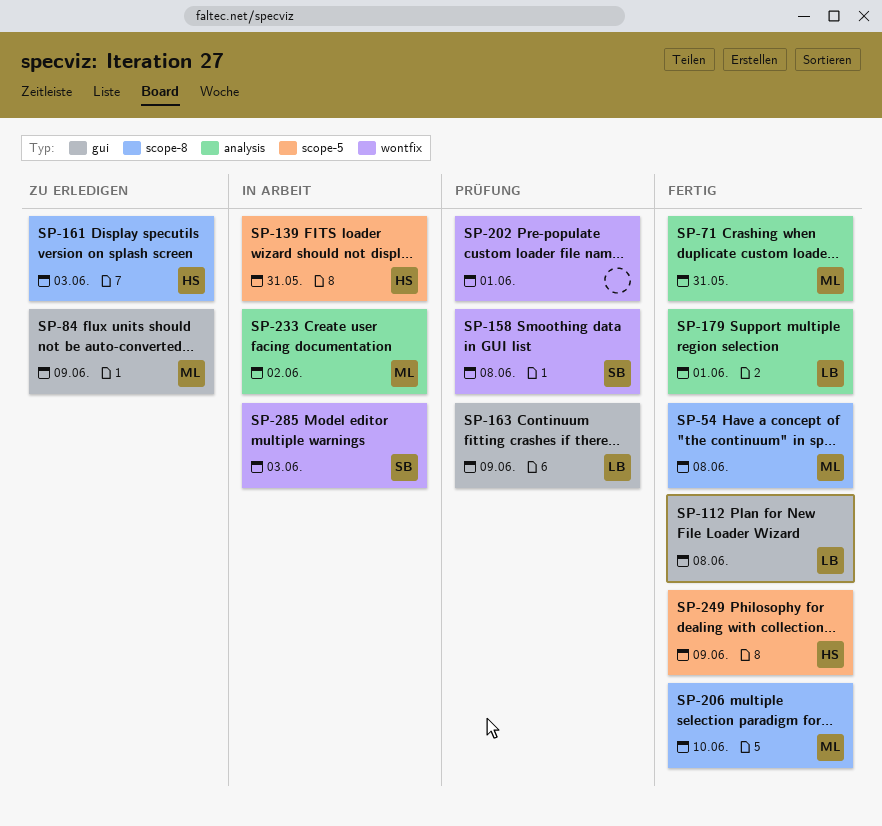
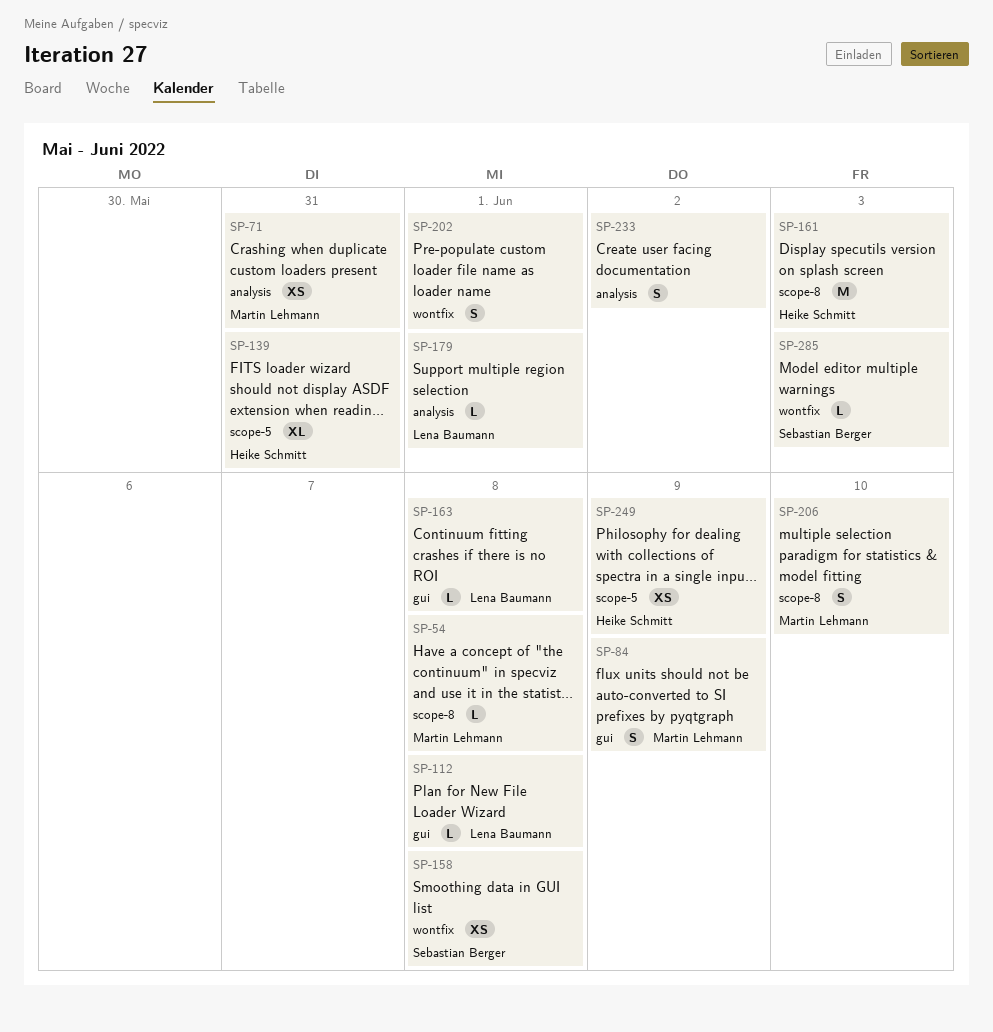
SP-163, due: Jun 9 -> Jun 8
SP-233, owner: Martin Lehmann -> none

